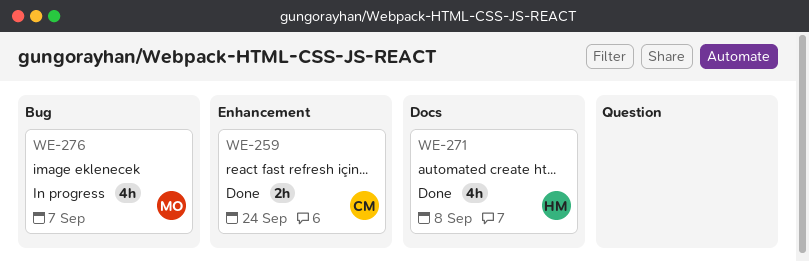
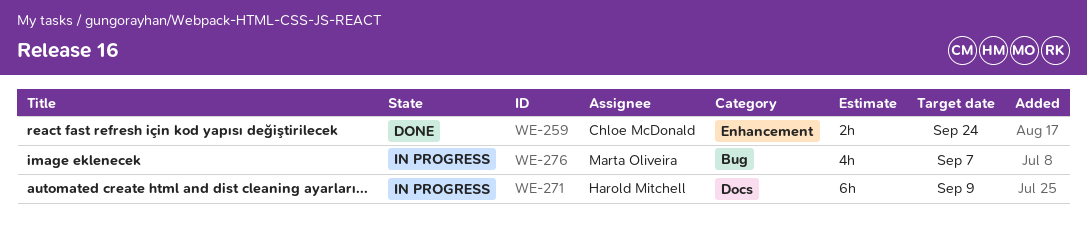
WE-271, status: Done -> In progress
WE-271, estimate: 4h -> 6h
WE-271, due: Sep 8 -> Sep 9

